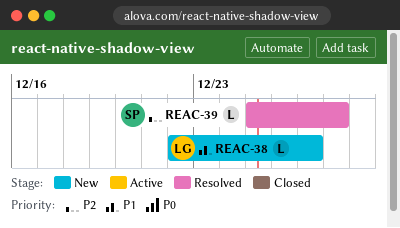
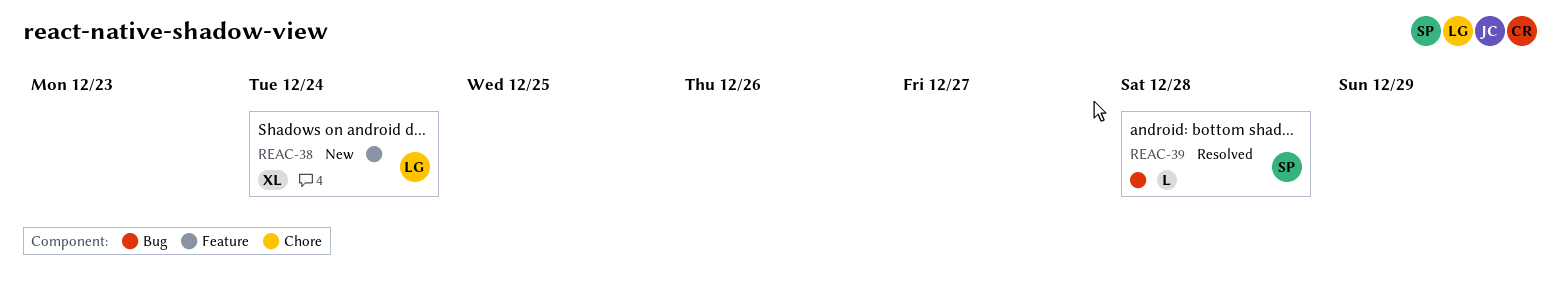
REAC-38, estimate: L -> XL
REAC-38, due: Dec 27 -> Dec 24

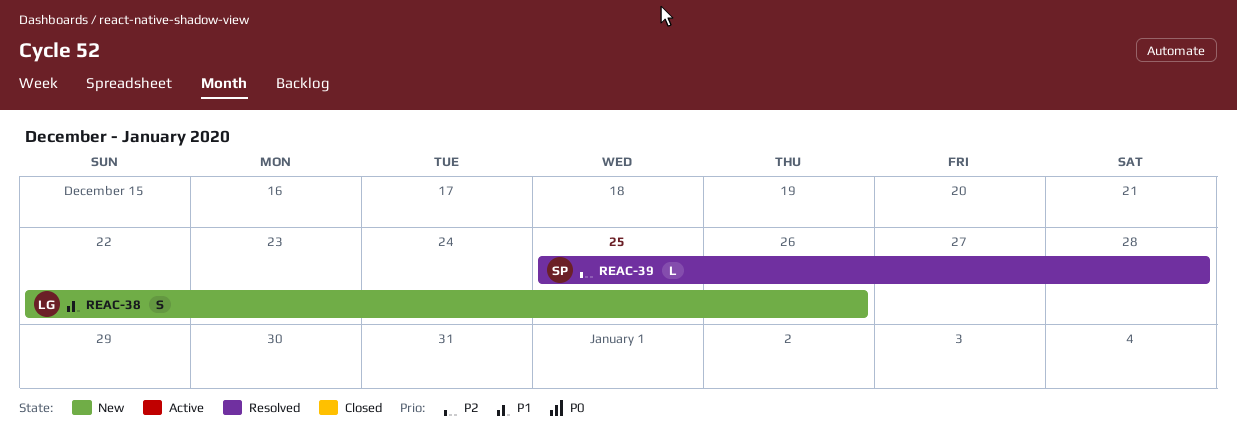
REAC-38, estimate: XL -> S
REAC-38, due: Dec 24 -> Dec 26

